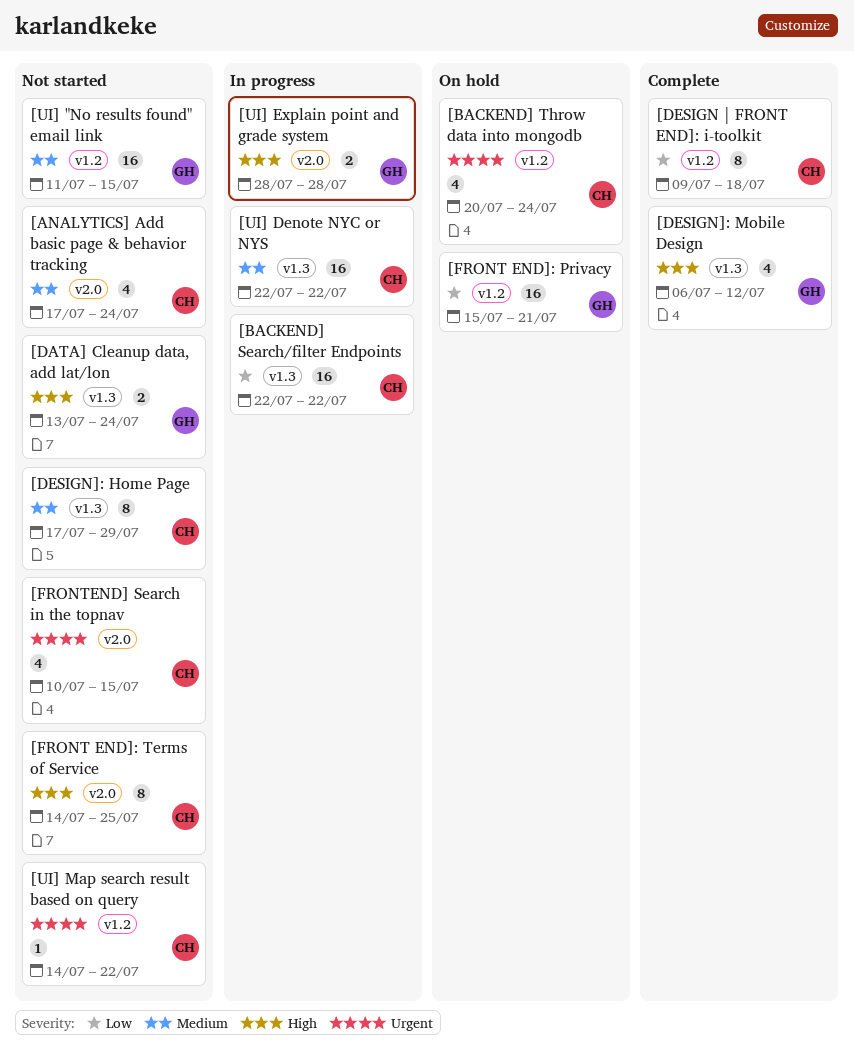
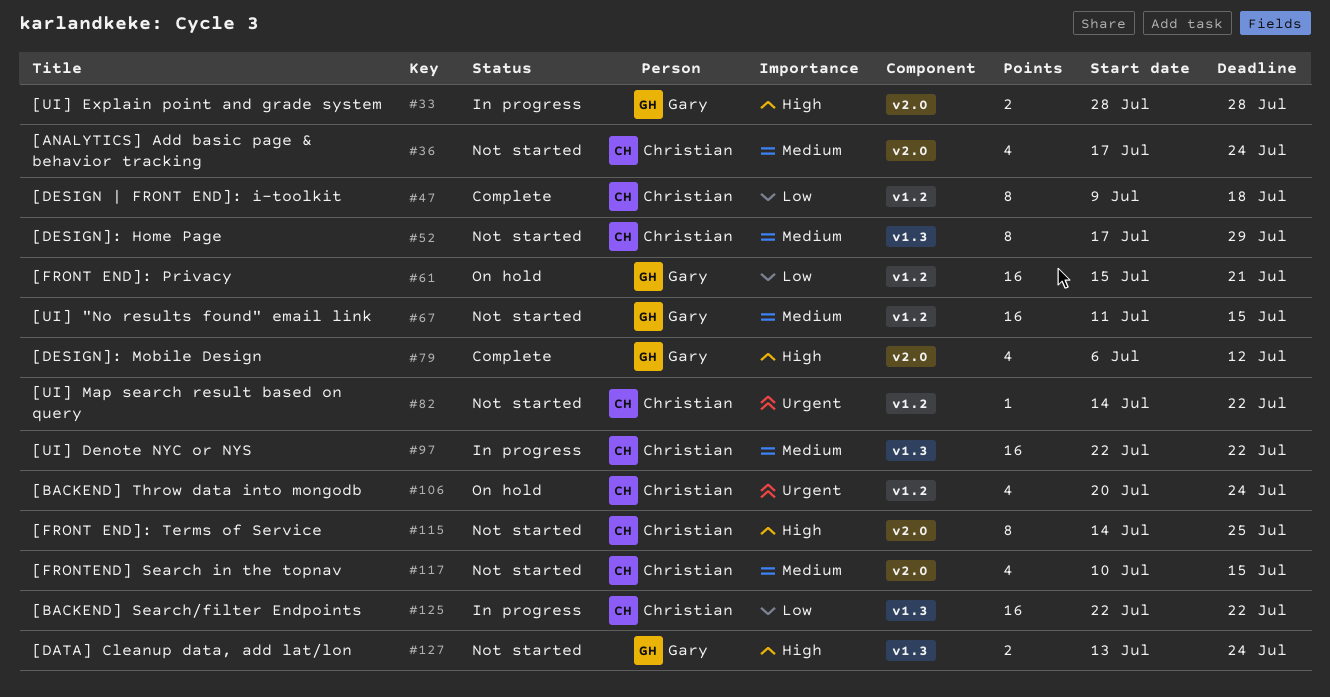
[DESIGN]: Mobile Design, label: v1.3 -> v2.0
[FRONTEND] Search in the topnav, priority: Urgent -> Medium

